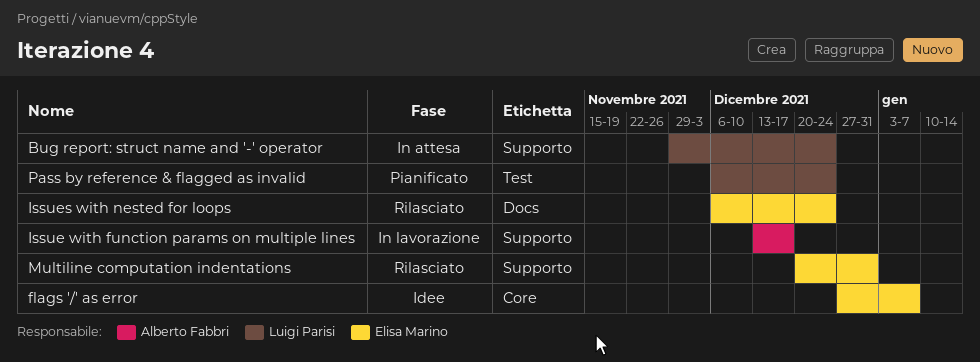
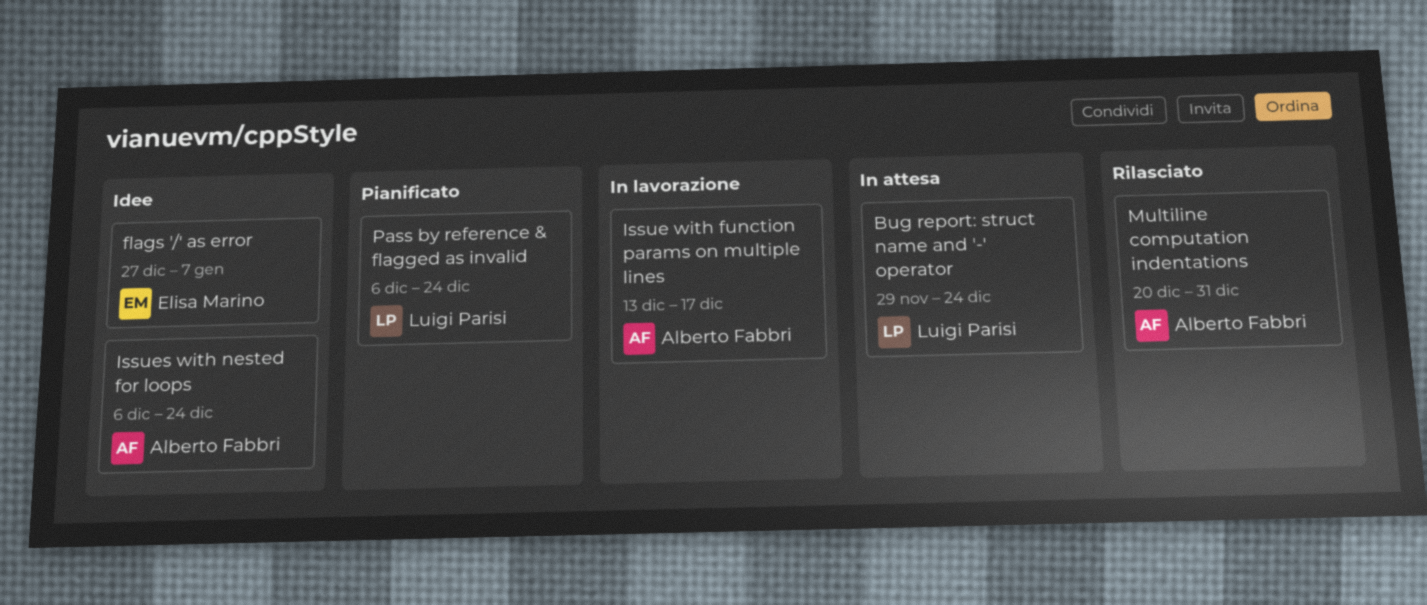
Issues with nested for loops, status: Rilasciato -> Idee
Issues with nested for loops, owner: Elisa Marino -> Alberto Fabbri
Multiline computation indentations, owner: Elisa Marino -> Alberto Fabbri

